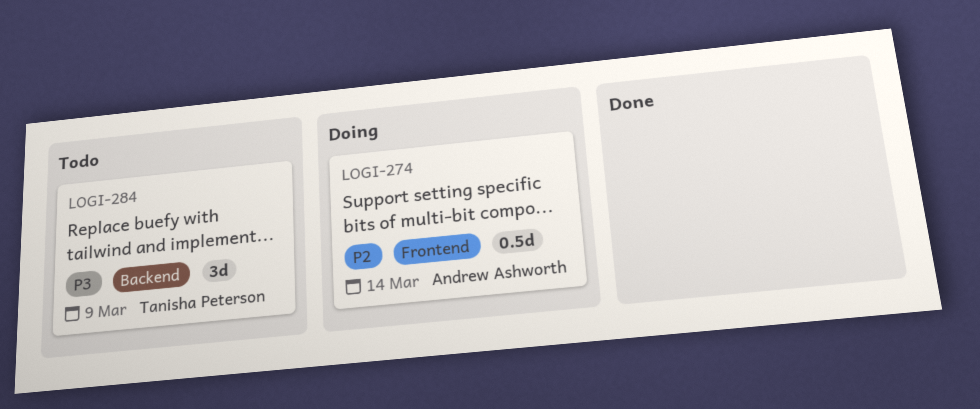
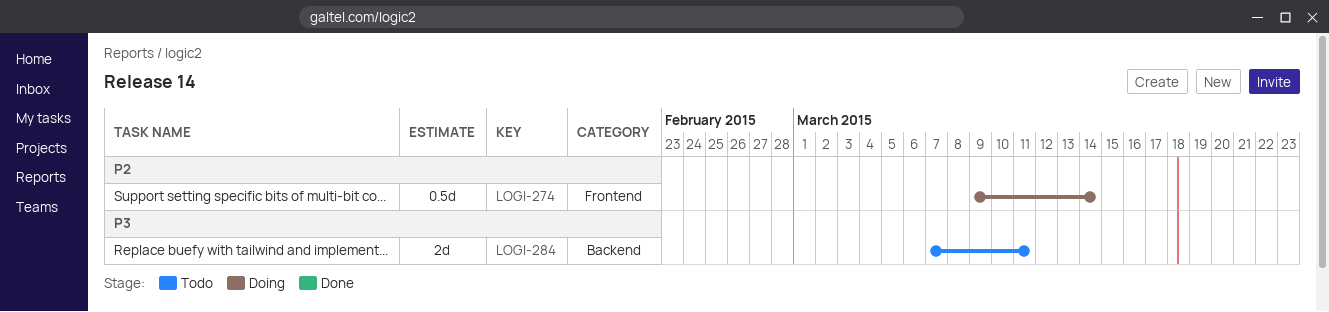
LOGI-284, estimate: 3d -> 2d
LOGI-284, due: Mar 9 -> Mar 11

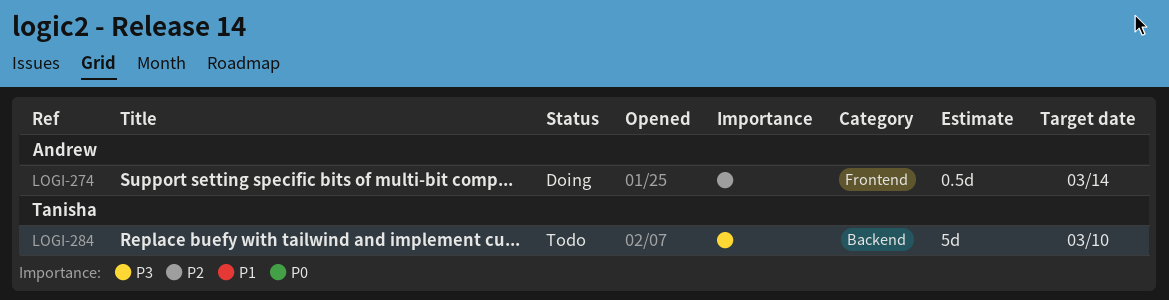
LOGI-284, estimate: 2d -> 5d
LOGI-284, due: Mar 11 -> Mar 10

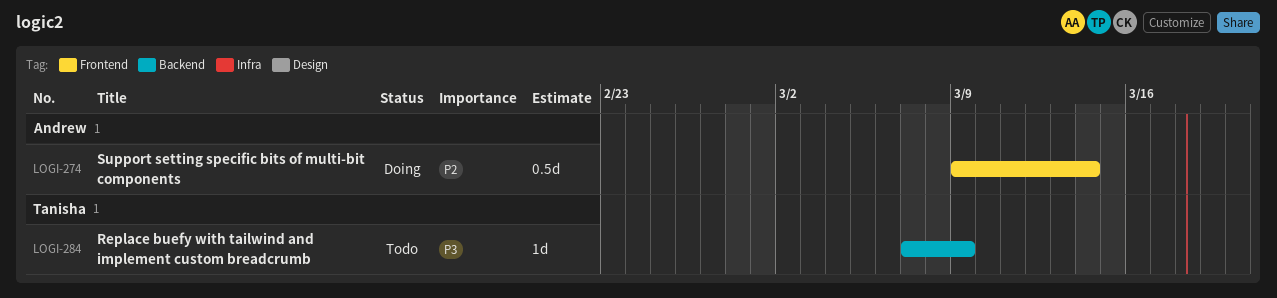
LOGI-284, estimate: 5d -> 1d
LOGI-284, due: Mar 10 -> Mar 9

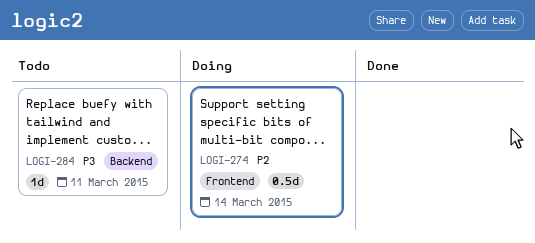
LOGI-284, due: Mar 9 -> Mar 11

